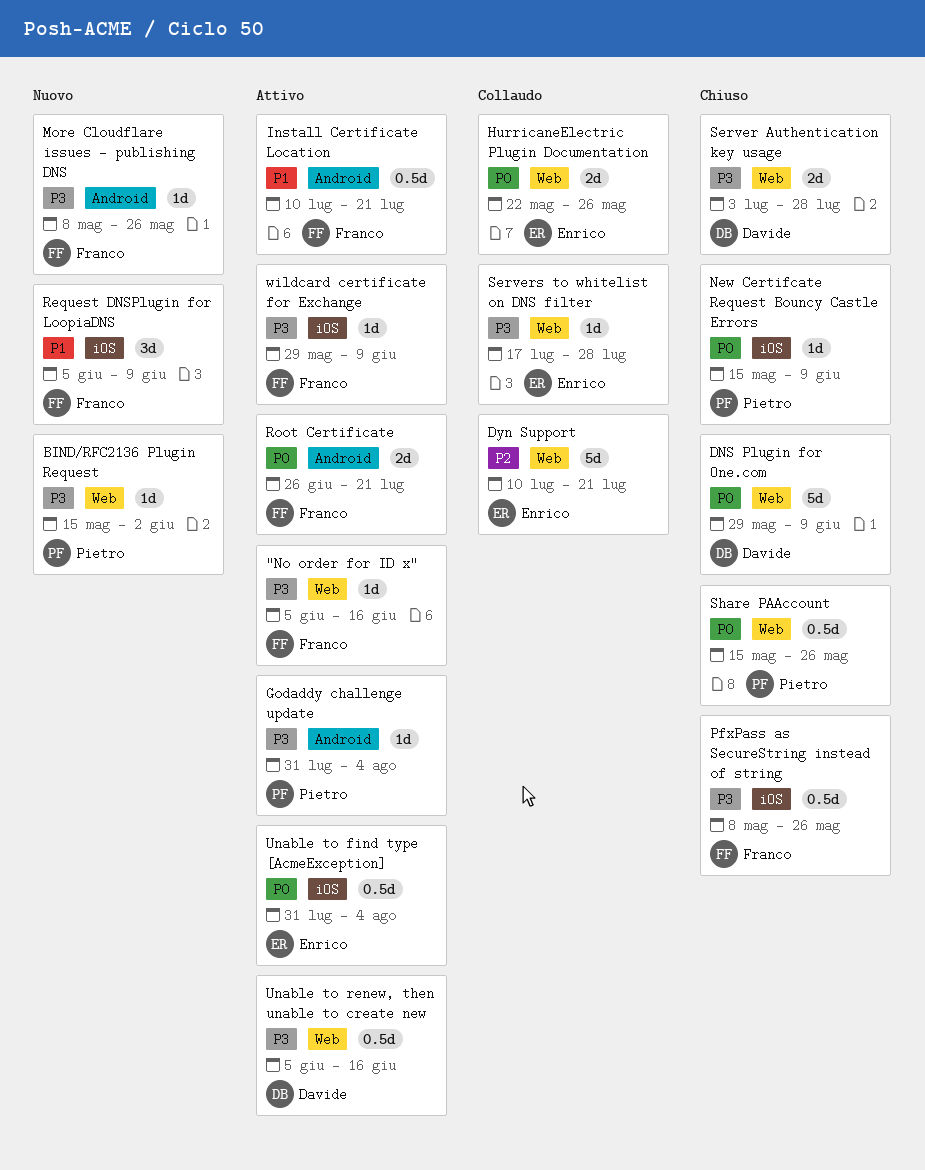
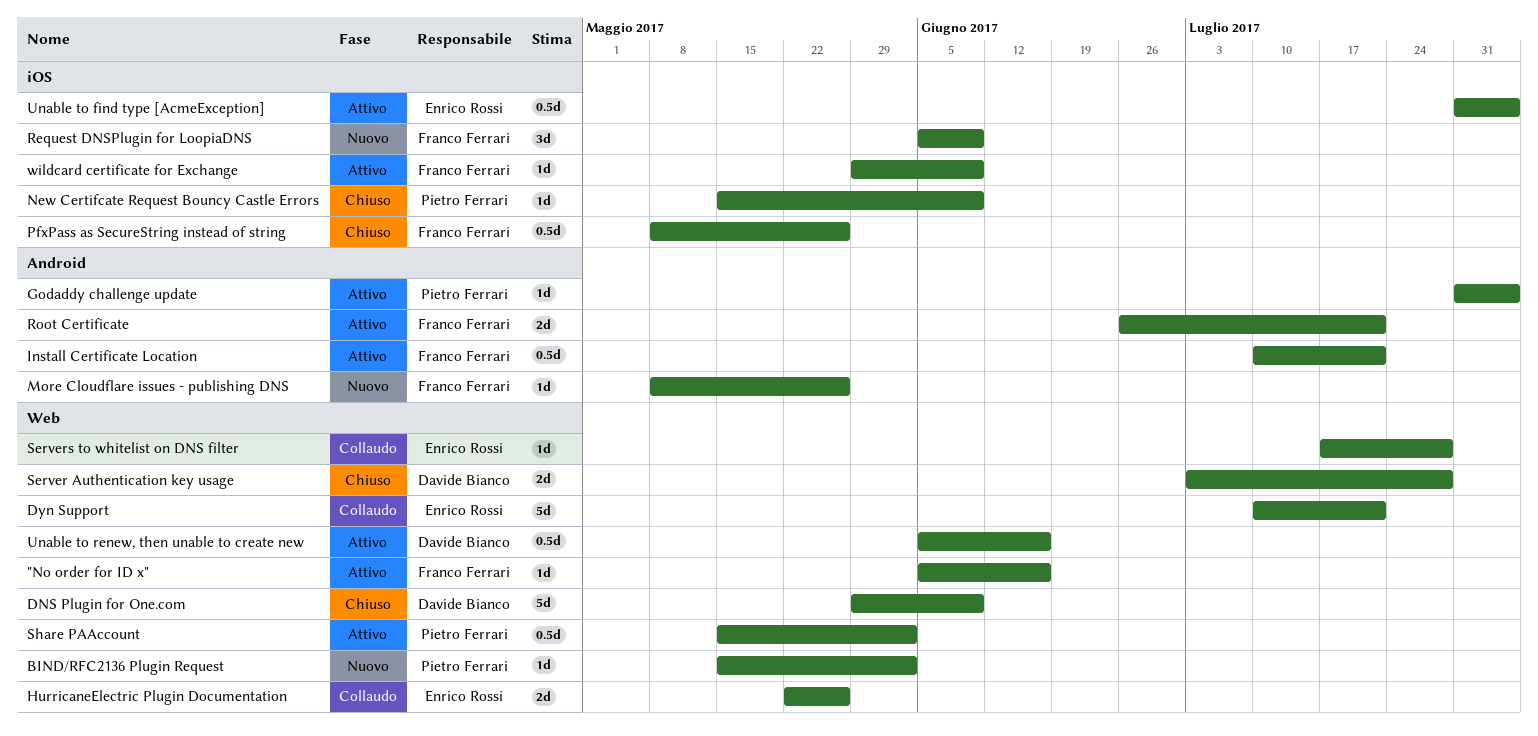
Share PAAccount, status: Chiuso -> Attivo
Share PAAccount, due: May 26 -> Jun 2

